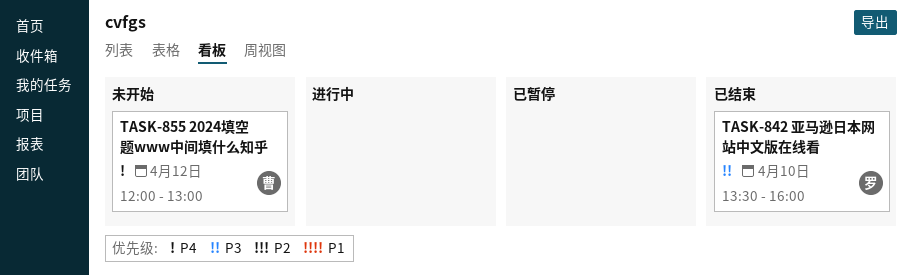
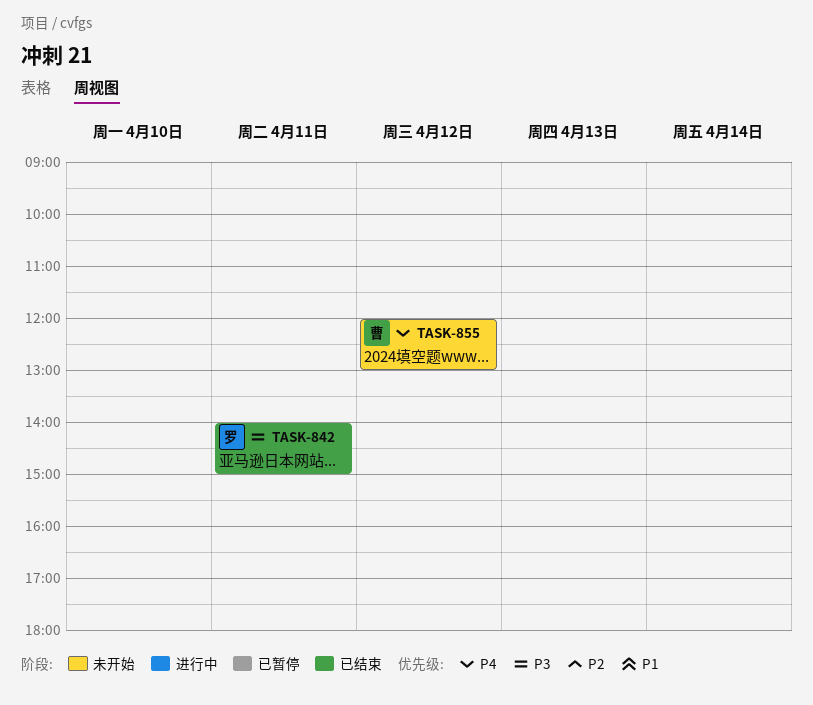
TASK-842, day: Apr 10 -> Apr 11
TASK-842, begins: 13:30 -> 14:00
TASK-842, ends: 16:00 -> 15:00

